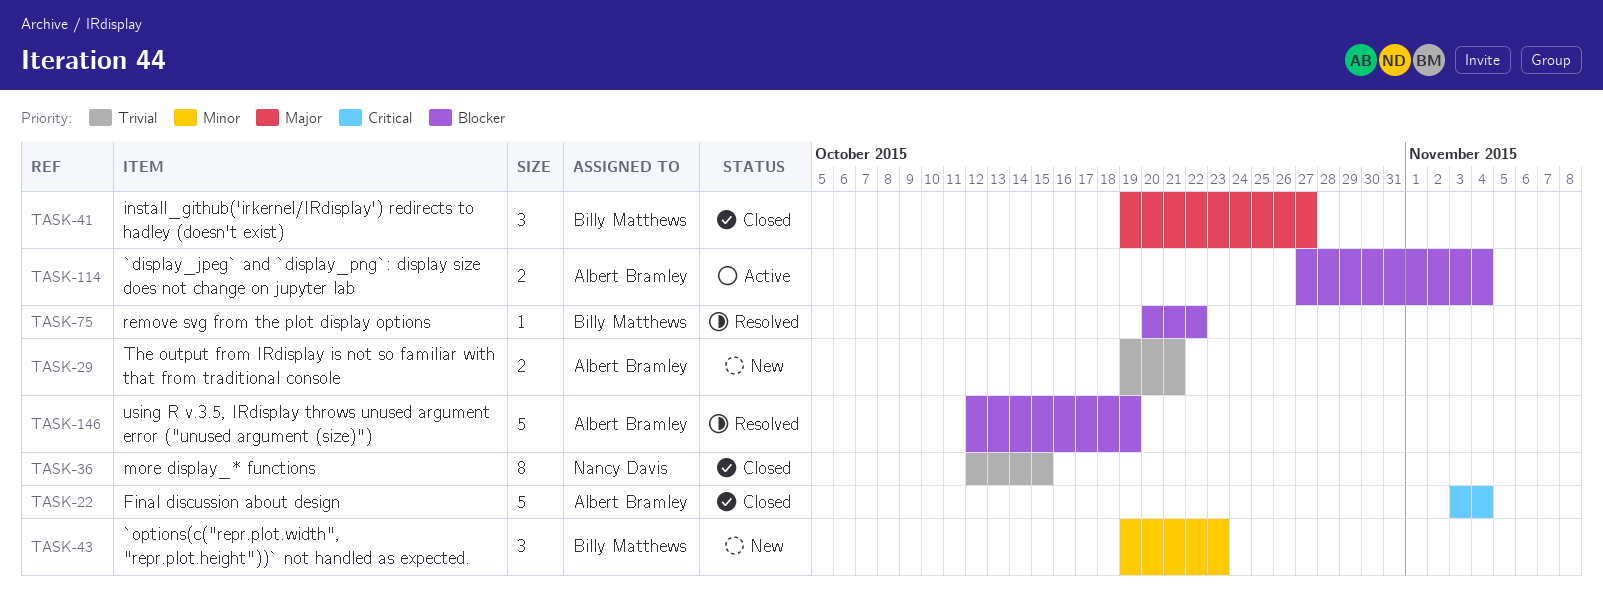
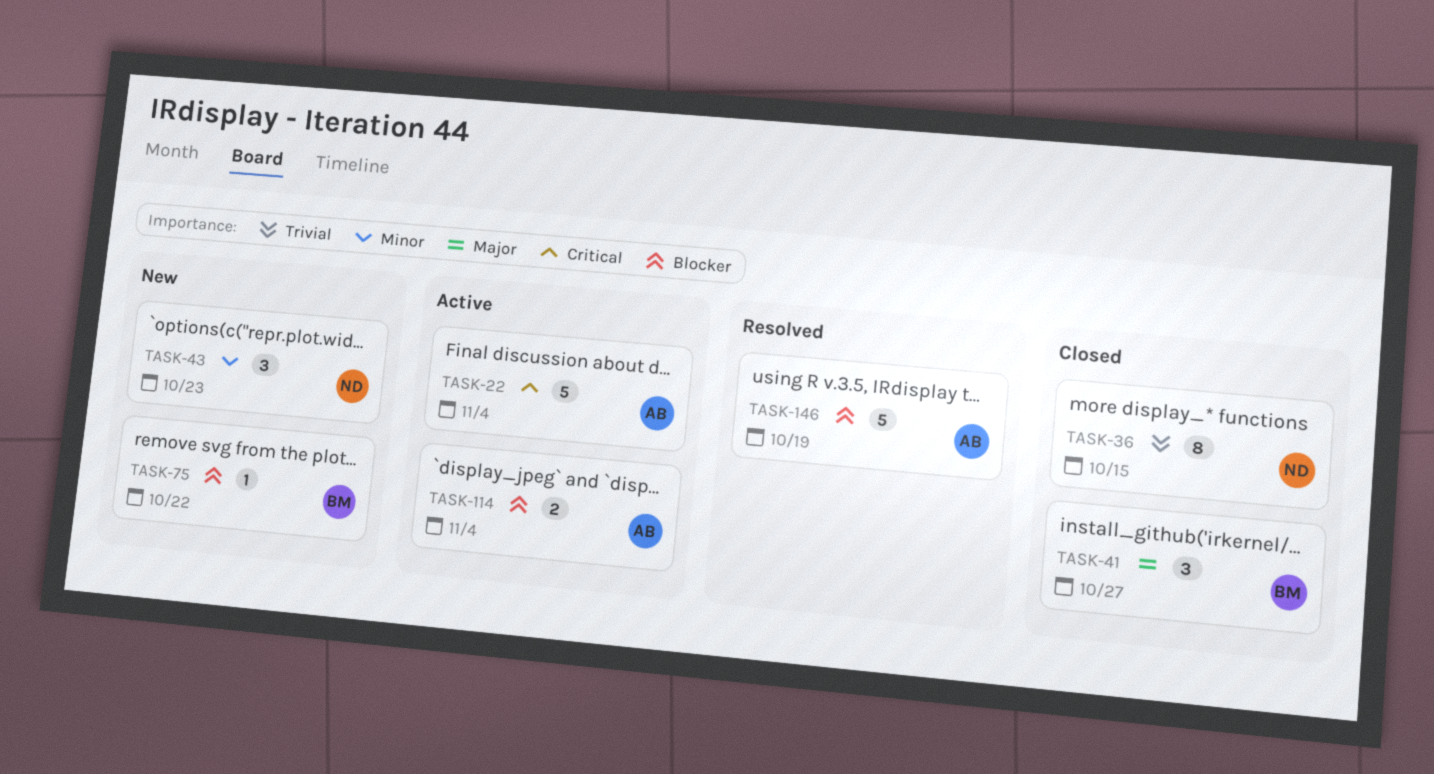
TASK-22, status: Closed -> Active
TASK-29: present -> none
TASK-43, owner: Billy Matthews -> Nancy Davis
TASK-75, status: Resolved -> New

